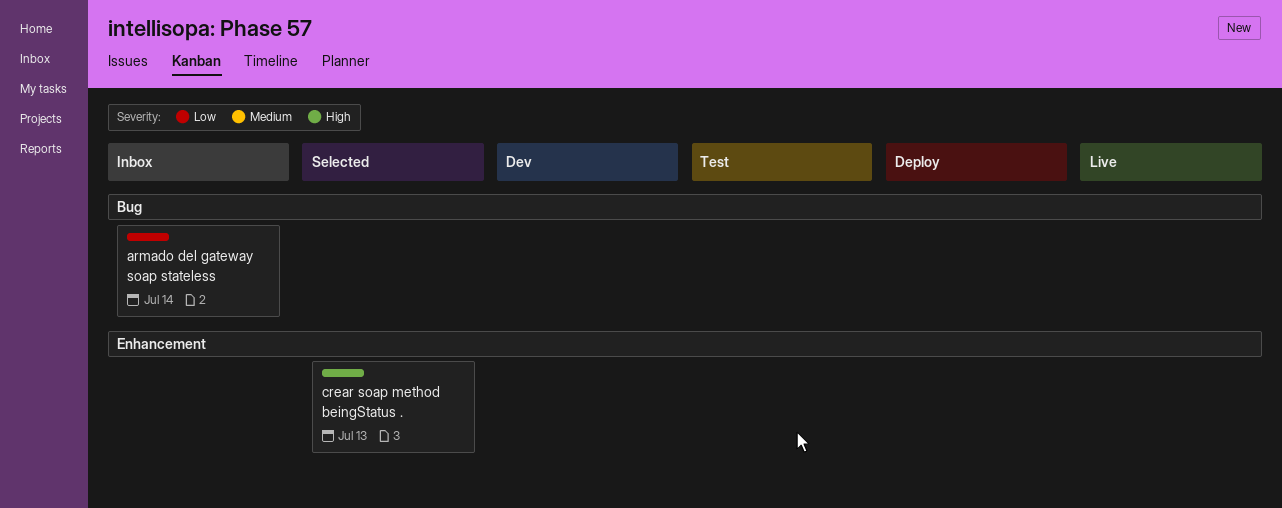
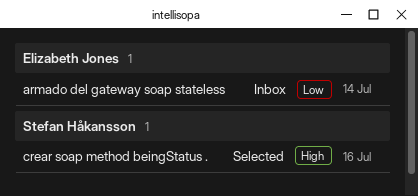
crear soap method beingStatus ., due: Jul 13 -> Jul 16

